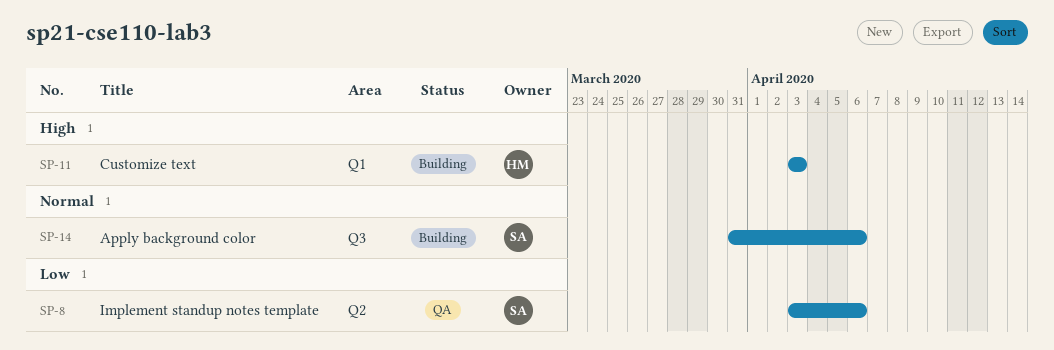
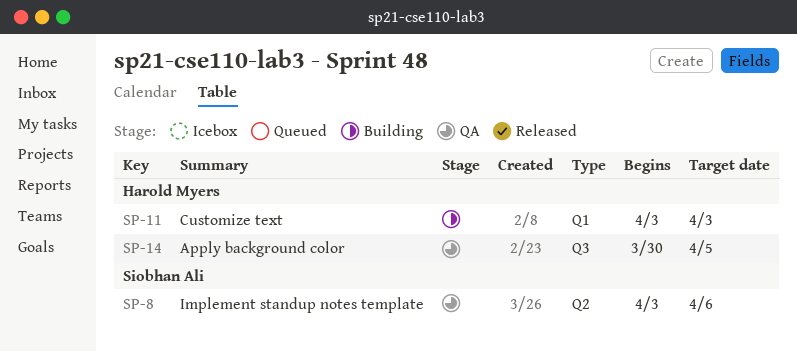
SP-14, status: Building -> QA
SP-14, owner: Siobhan Ali -> Harold Myers
SP-14, start: Mar 31 -> Mar 30
SP-14, due: Apr 6 -> Apr 5

